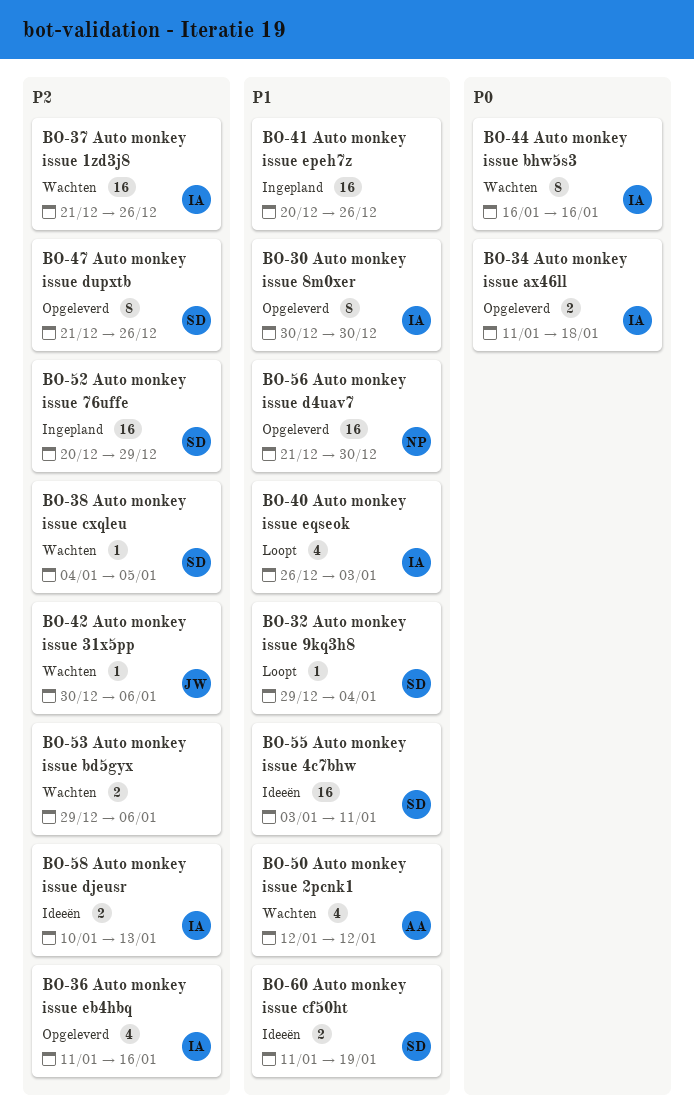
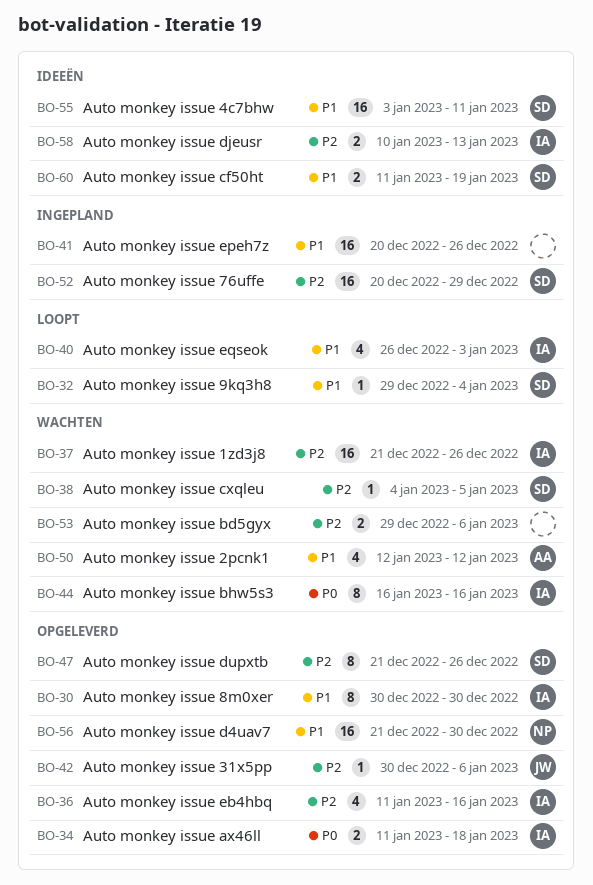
BO-42, status: Wachten -> Opgeleverd

